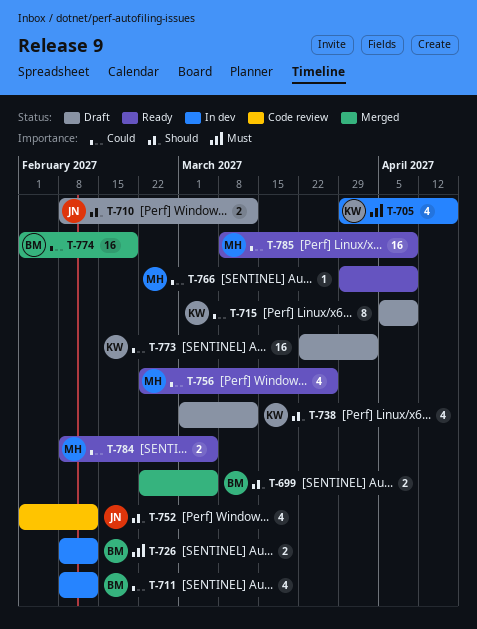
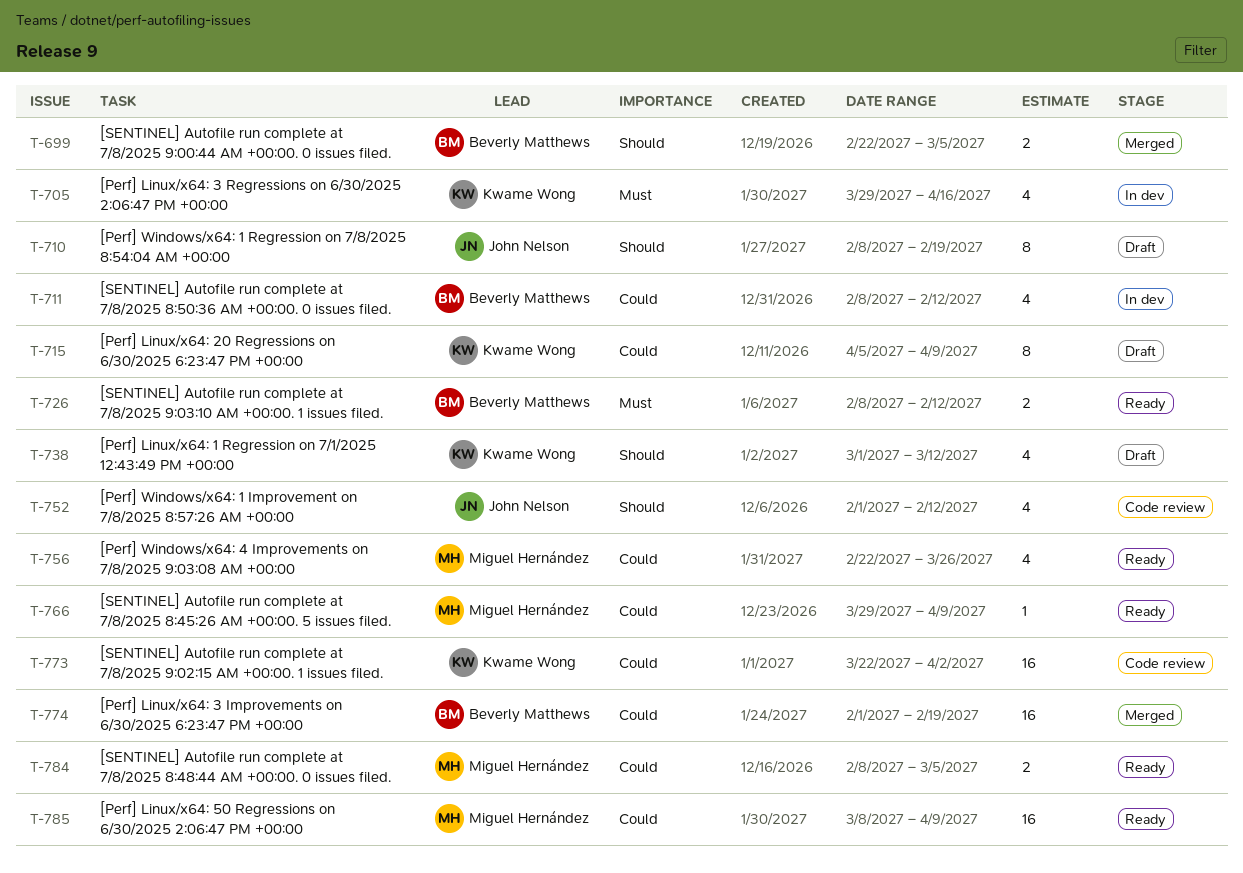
T-710, estimate: 2 -> 8
T-710, due: Mar 12 -> Feb 19
T-726, status: In dev -> Ready
T-773, status: Draft -> Code review

